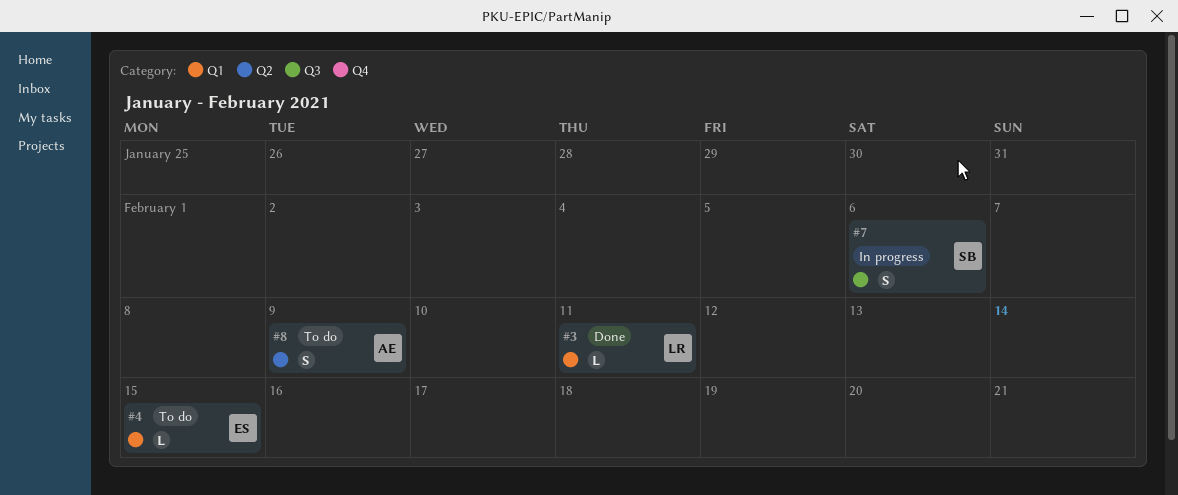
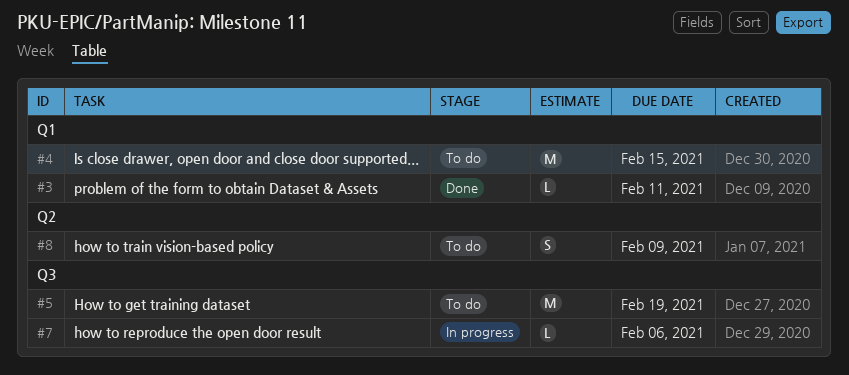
#4, estimate: L -> M
#5: none -> present
#7, estimate: S -> L

